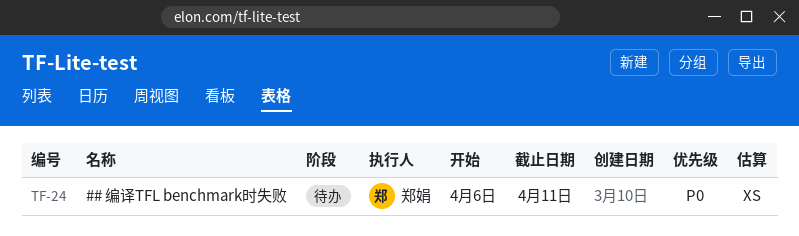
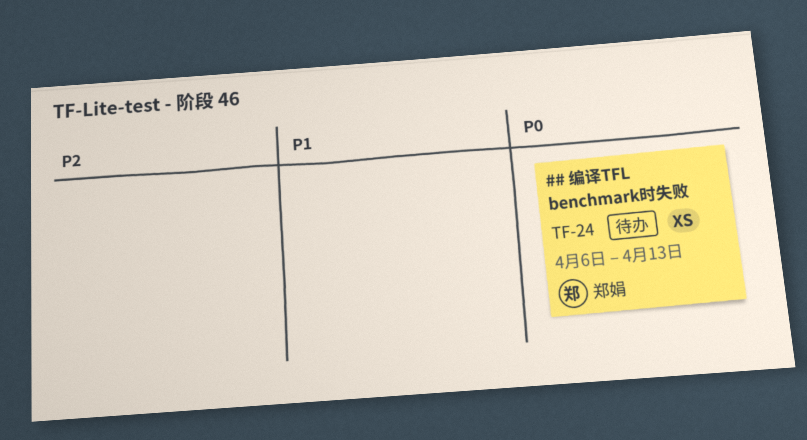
TF-24, due: Apr 11 -> Apr 13

